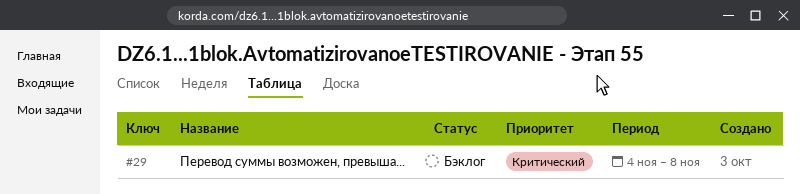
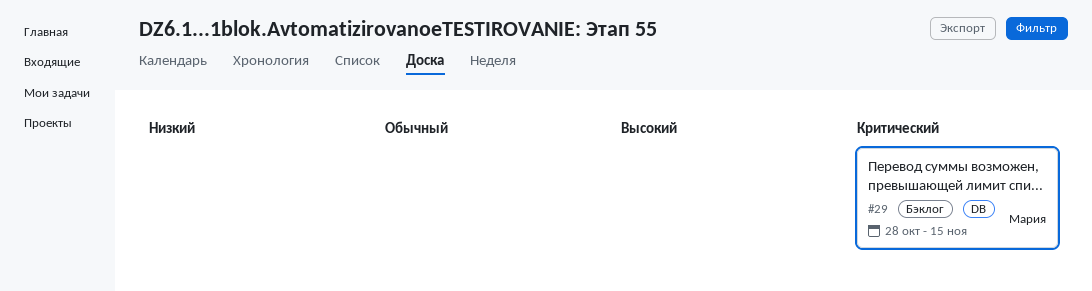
#29, start: Nov 4 -> Oct 28
#29, due: Nov 8 -> Nov 15

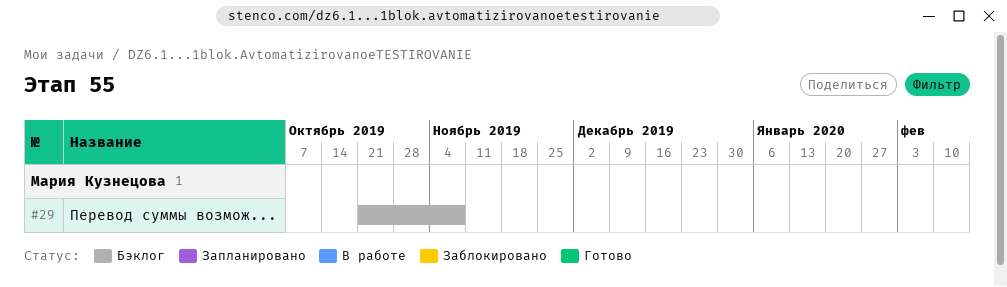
#29, start: Oct 28 -> Oct 21
#29, due: Nov 15 -> Nov 8

